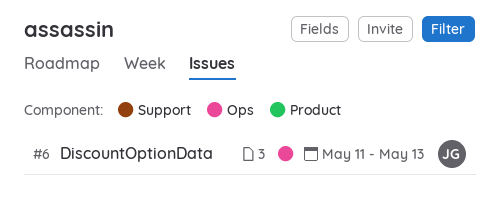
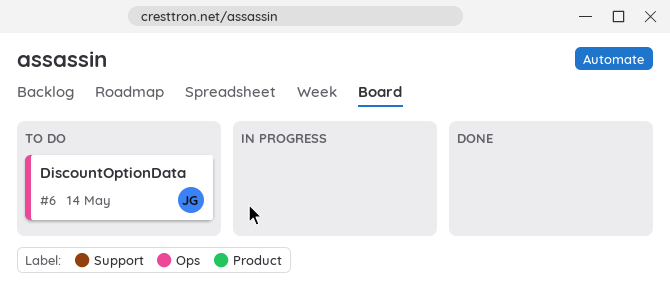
#6, due: May 13 -> May 14

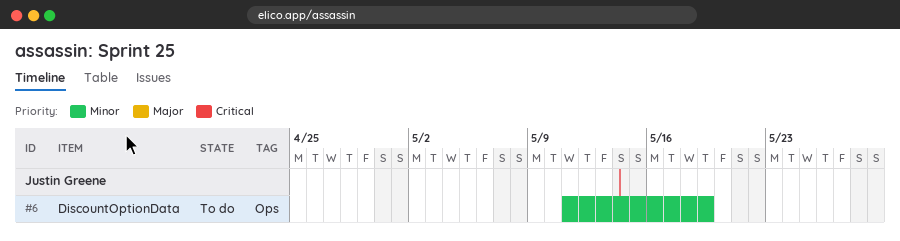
#6, due: May 14 -> May 19

